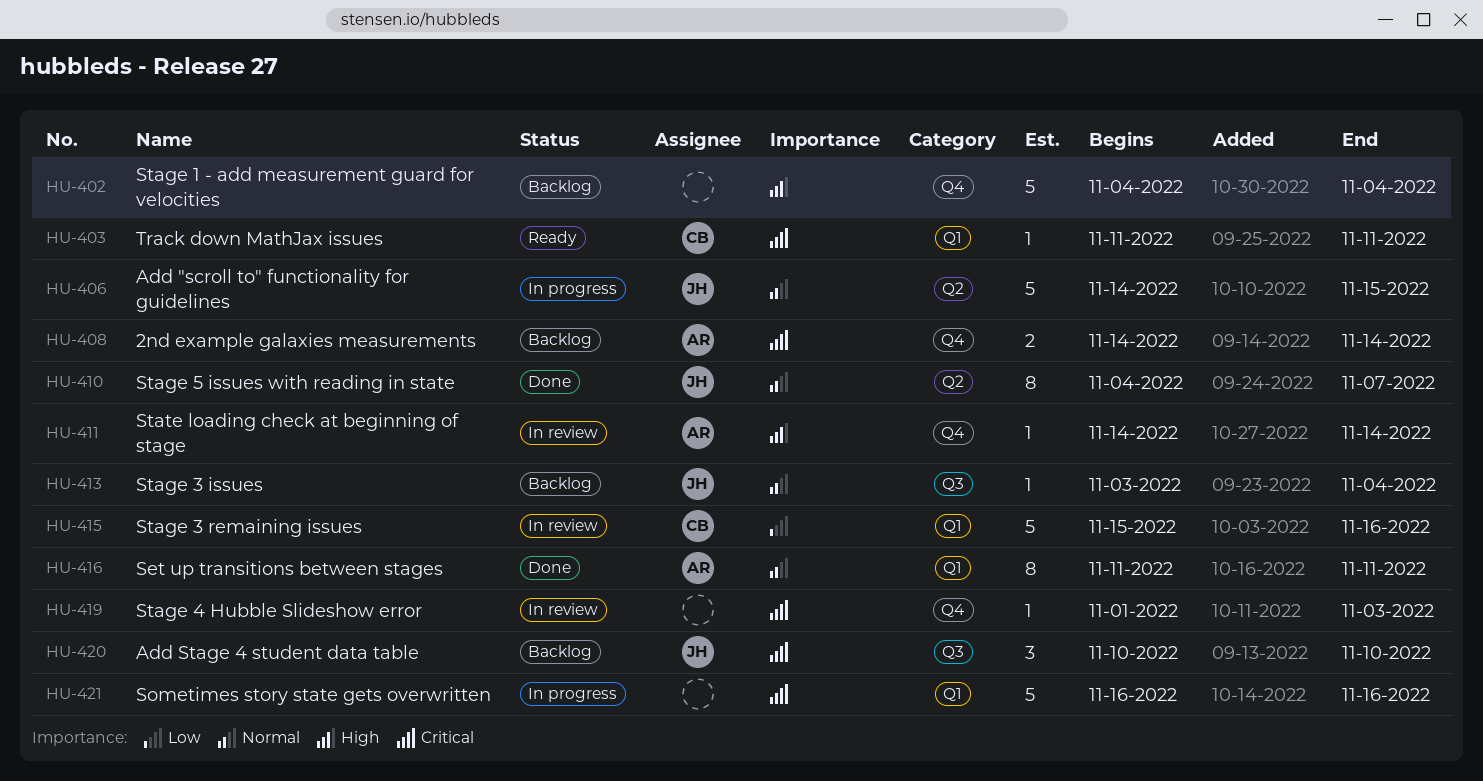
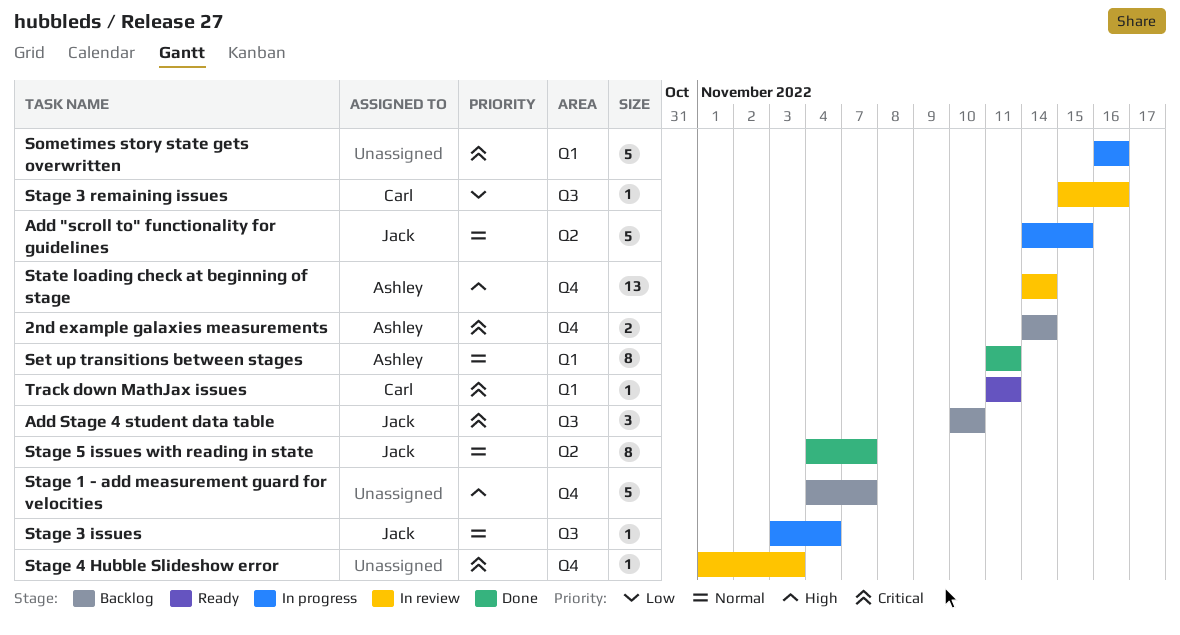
Stage 1 - add measurement guard for velocities, due: Nov 4 -> Nov 7
Stage 3 issues, status: Backlog -> In progress
Stage 3 remaining issues, label: Q1 -> Q3
Stage 3 remaining issues, estimate: 5 -> 1
State loading check at beginning of stage, estimate: 1 -> 13

